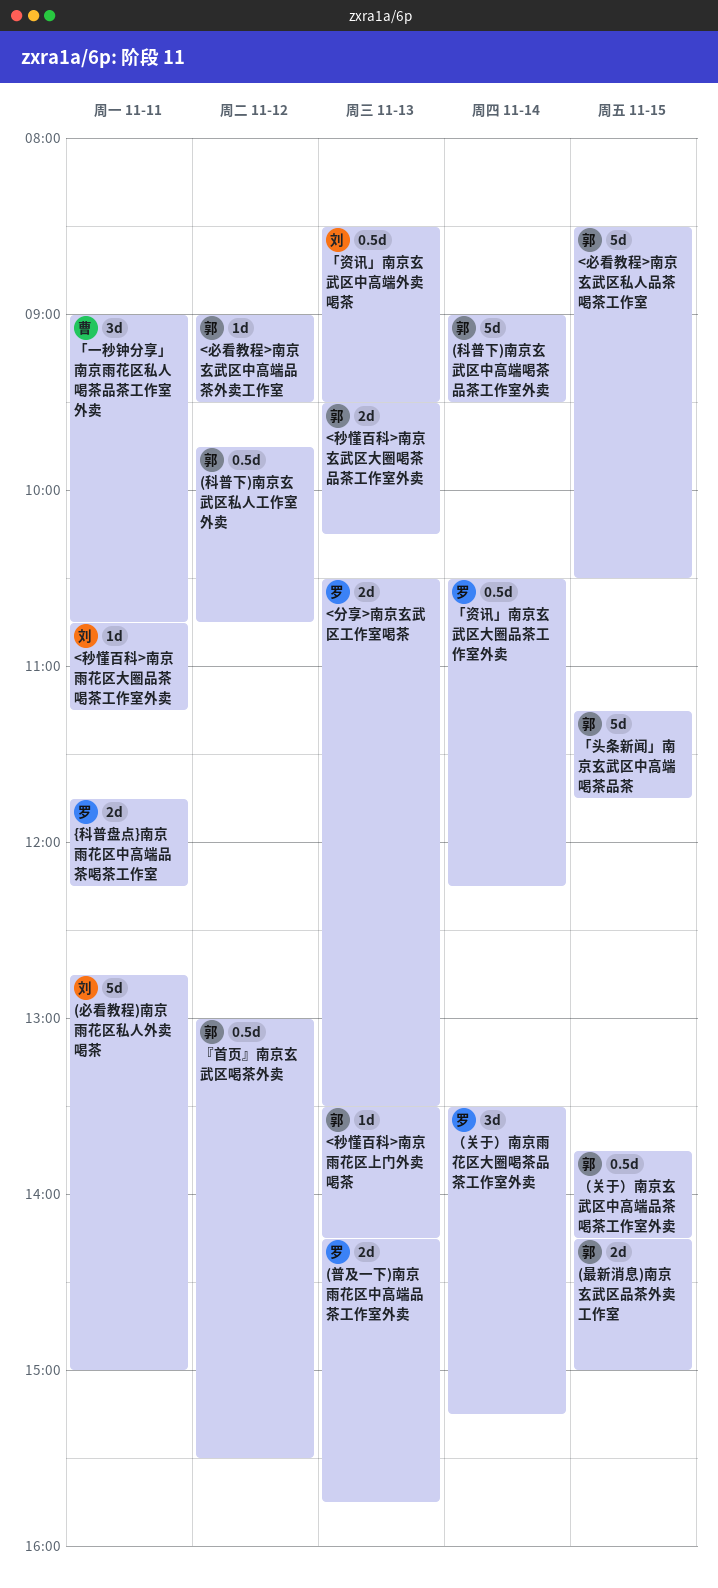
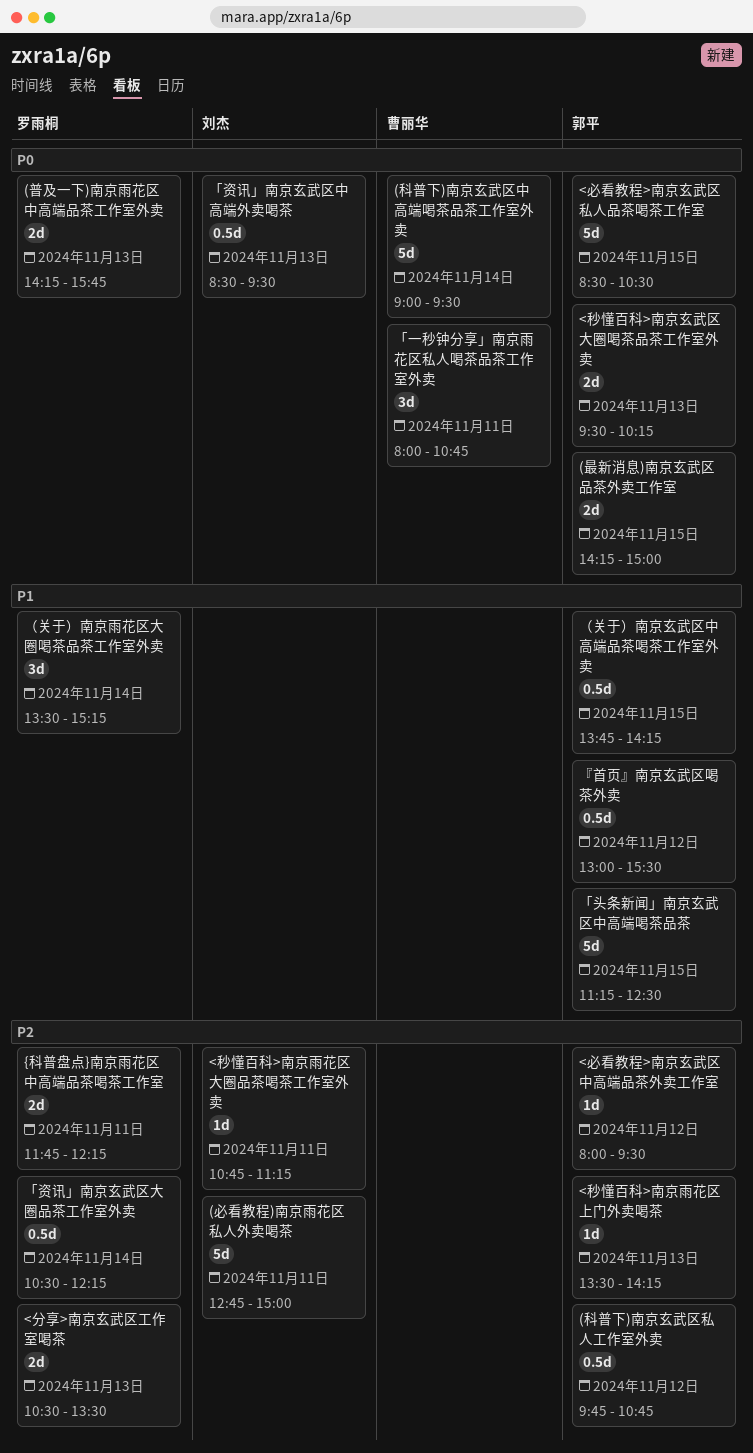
(科普下)南京玄武区中高端喝茶品茶工作室外卖, owner: 郭平 -> 曹丽华
<必看教程>南京玄武区中高端品茶外卖工作室, begins: 09:00 -> 08:00
「一秒钟分享」南京雨花区私人喝茶品茶工作室外卖, begins: 09:00 -> 08:00
「头条新闻」南京玄武区中高端喝茶品茶, ends: 11:45 -> 12:30

